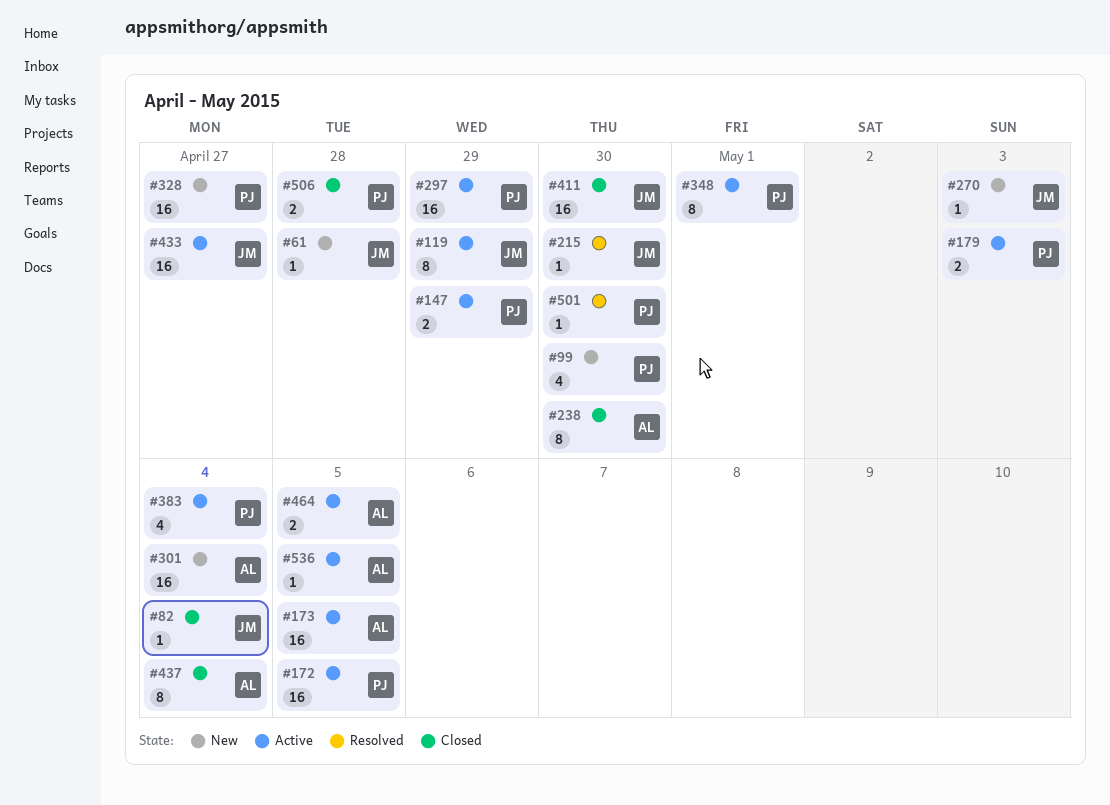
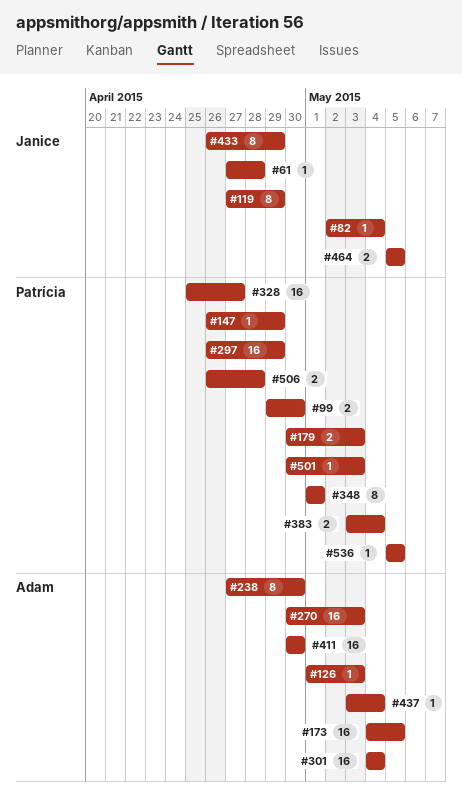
#99, estimate: 4 -> 2
#126: none -> present
#147, estimate: 2 -> 1
#172: present -> none
#215: present -> none
#270, owner: Janice -> Adam
#270, estimate: 1 -> 16
#383, estimate: 4 -> 2
#411, owner: Janice -> Adam
#433, estimate: 16 -> 8
#433, due: Apr 27 -> Apr 29
#437, estimate: 8 -> 1
#464, owner: Adam -> Janice
#501, due: Apr 30 -> May 3
#536, owner: Adam -> Patrícia

